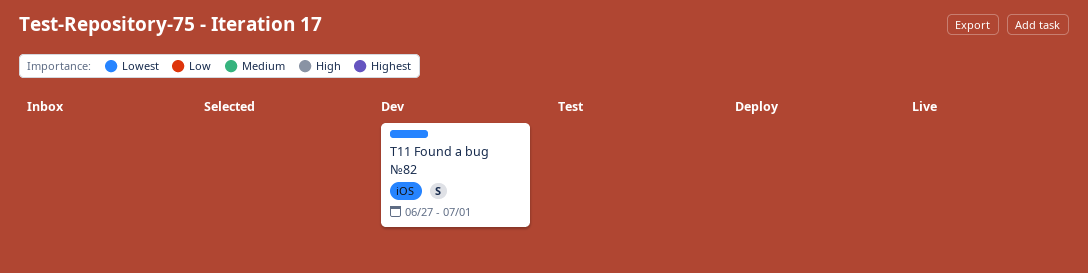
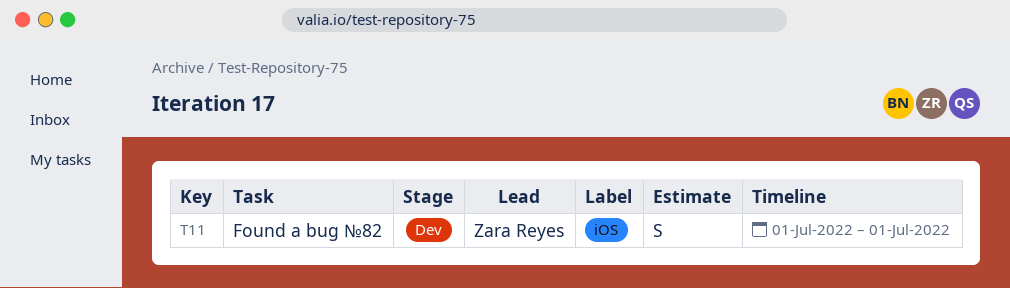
T11, start: Jun 27 -> Jul 1

